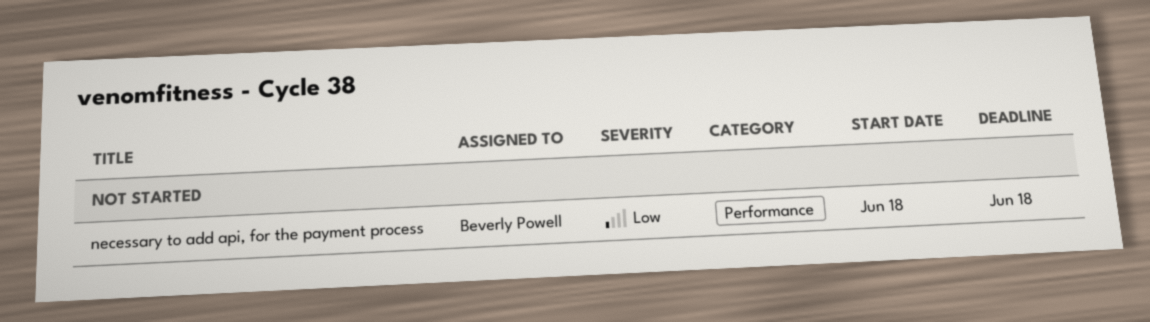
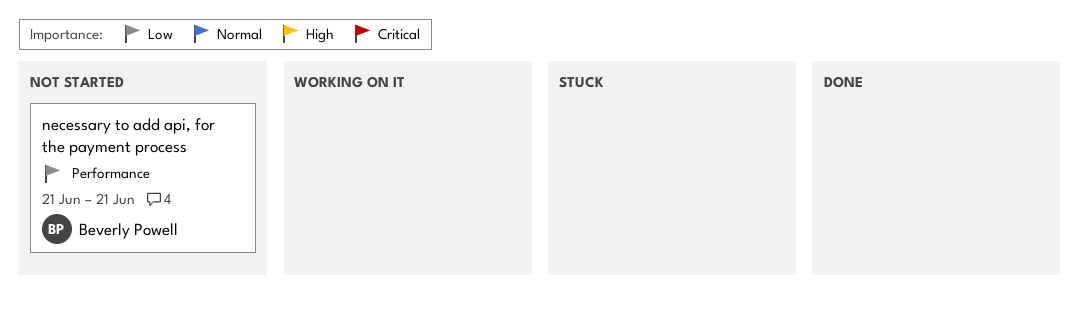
necessary to add api, for the payment process, start: Jun 18 -> Jun 21
necessary to add api, for the payment process, due: Jun 18 -> Jun 21

